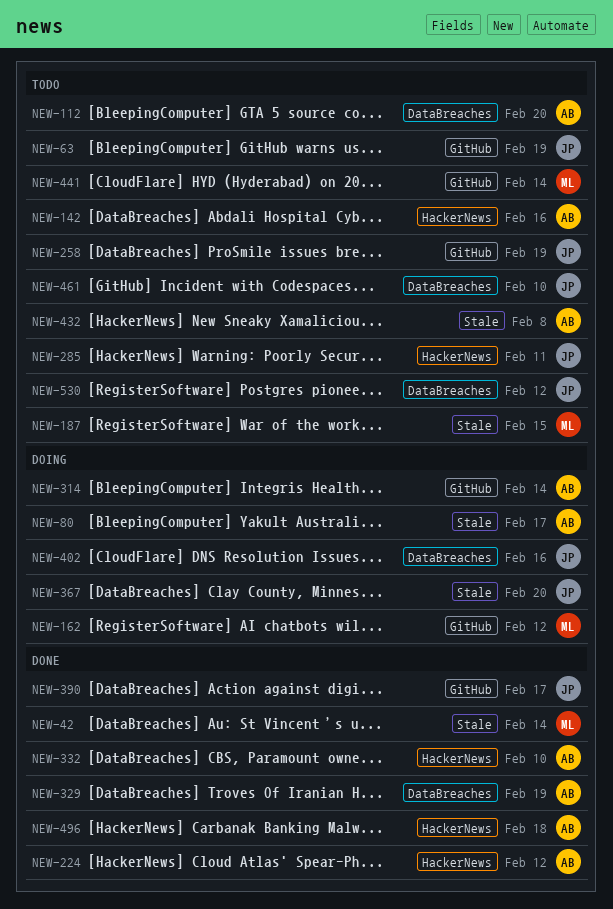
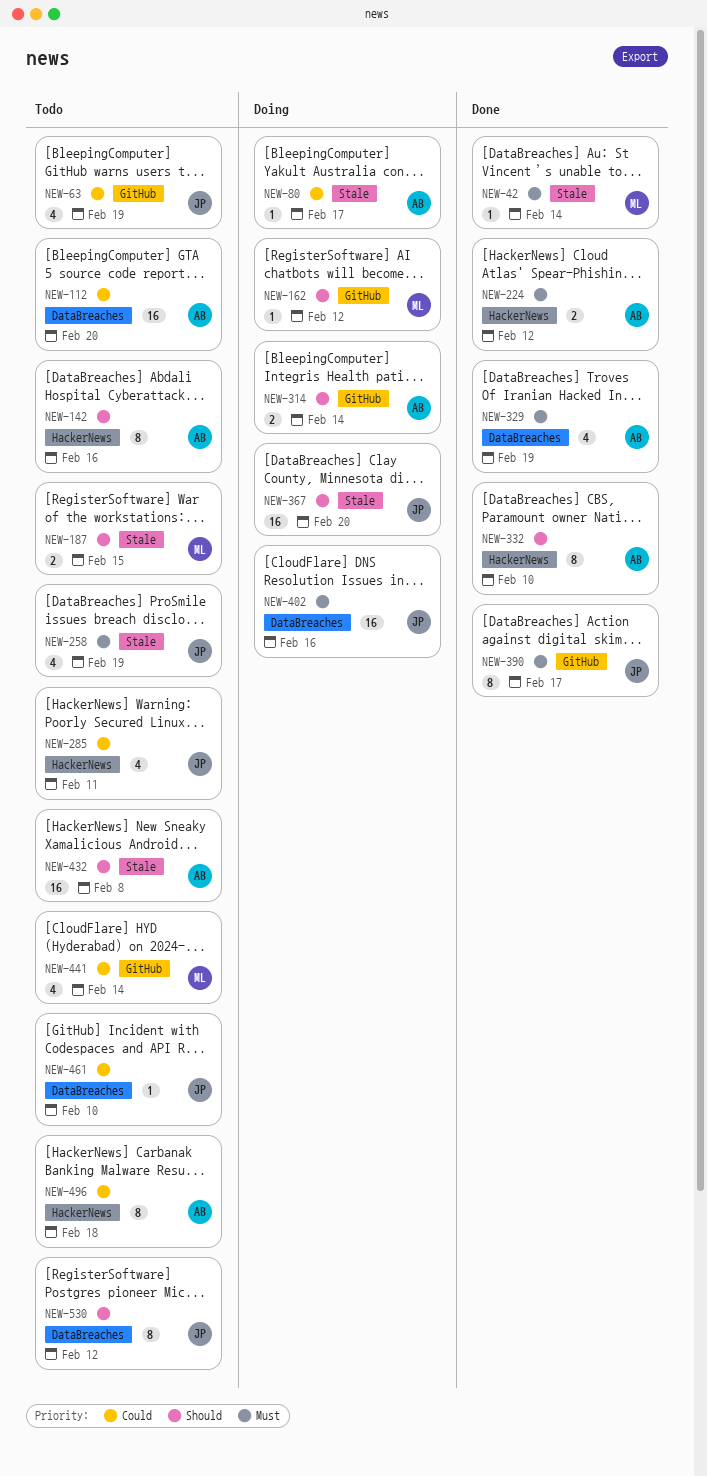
NEW-258, label: GitHub -> Stale
NEW-496, status: Done -> Todo

